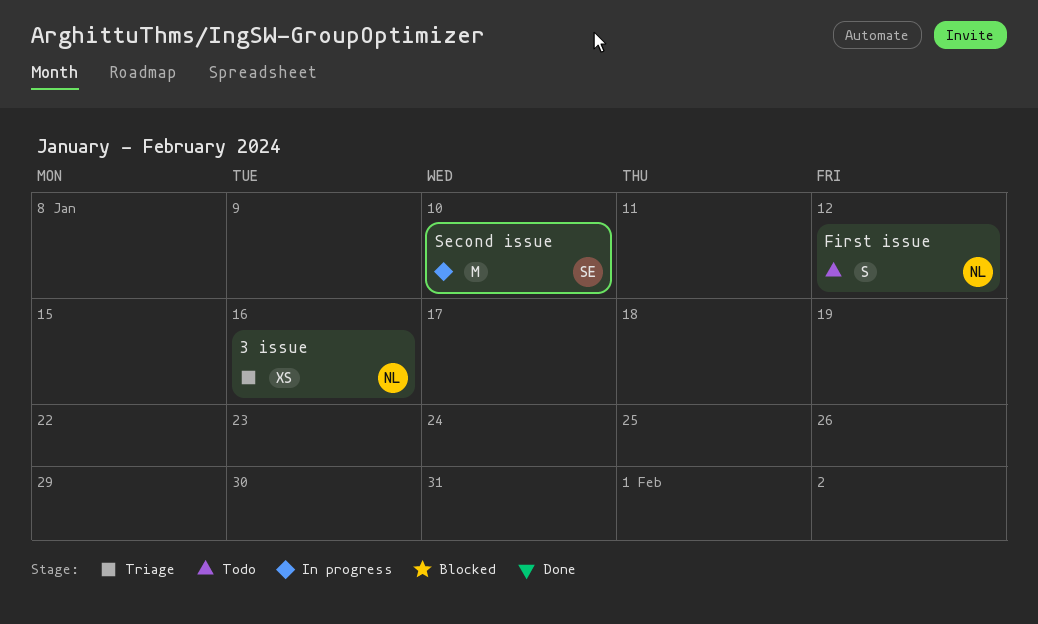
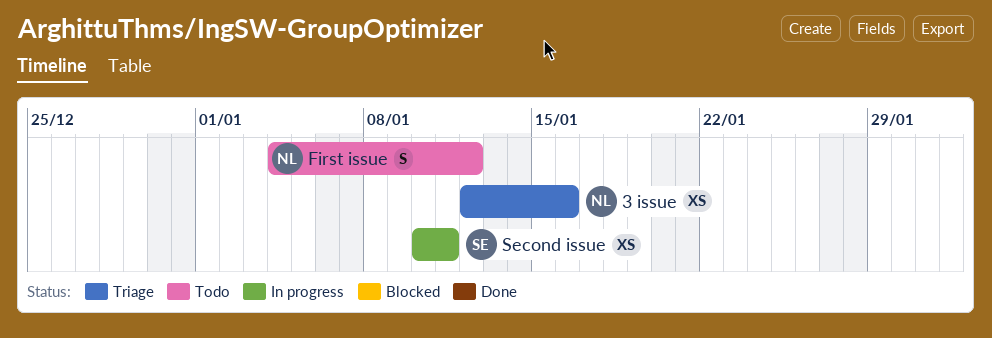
Second issue, estimate: M -> XS
Second issue, due: Jan 10 -> Jan 11

